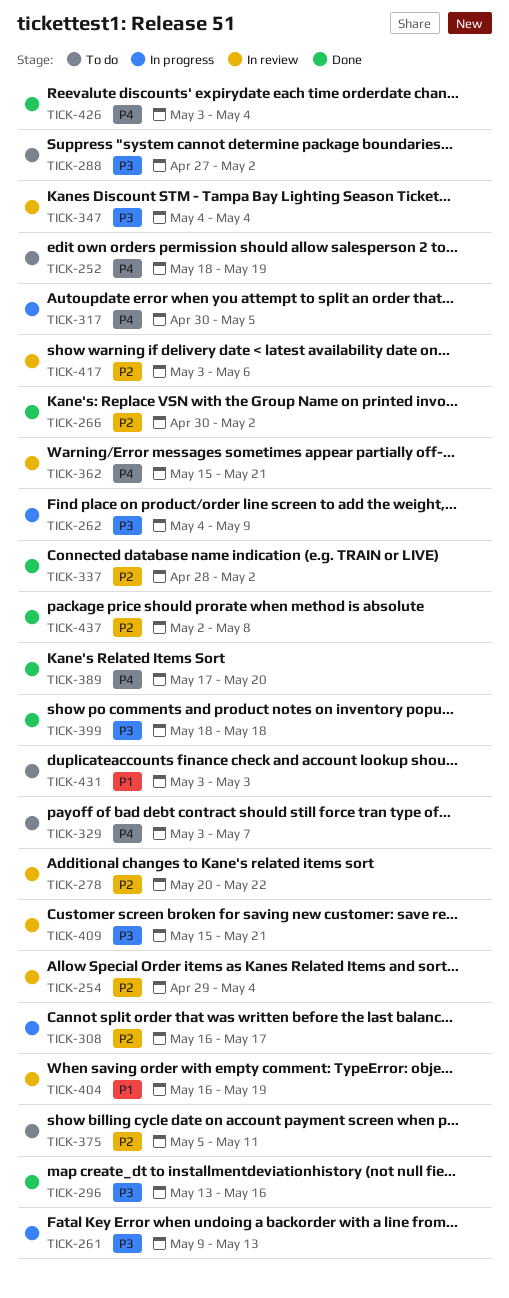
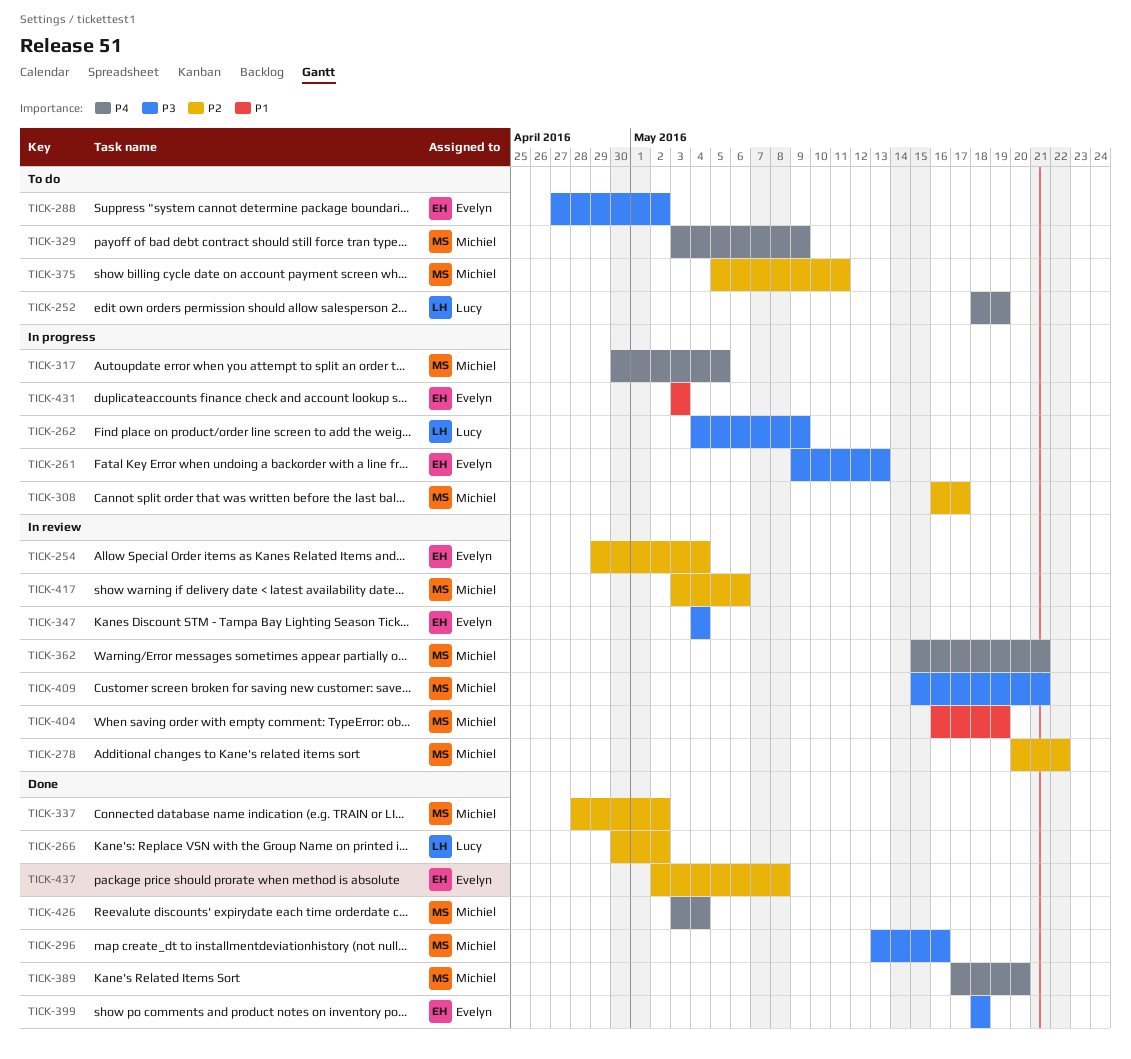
TICK-329, due: May 7 -> May 9
TICK-431, status: To do -> In progress

